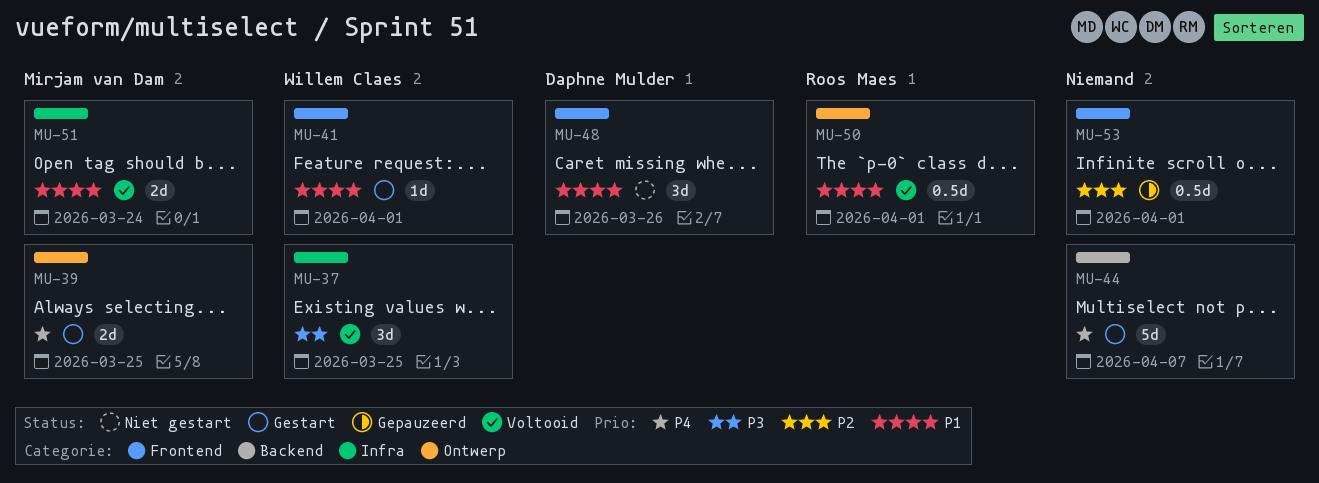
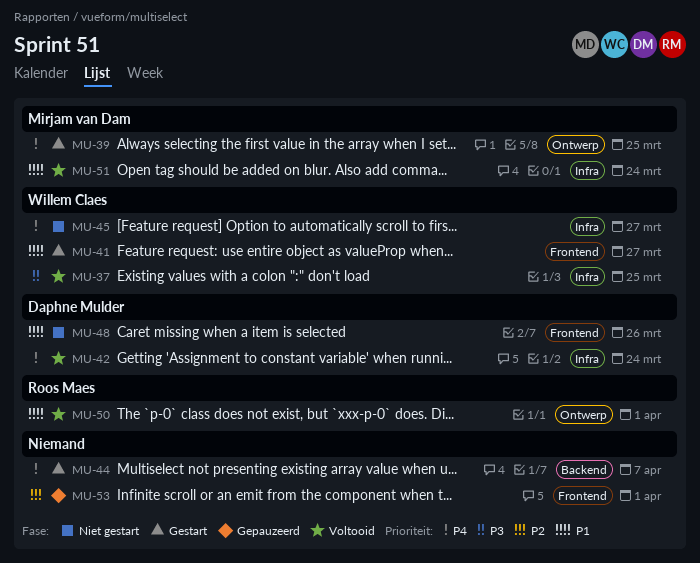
MU-41, due: Apr 1 -> Mar 27
MU-42: none -> present
MU-45: none -> present

